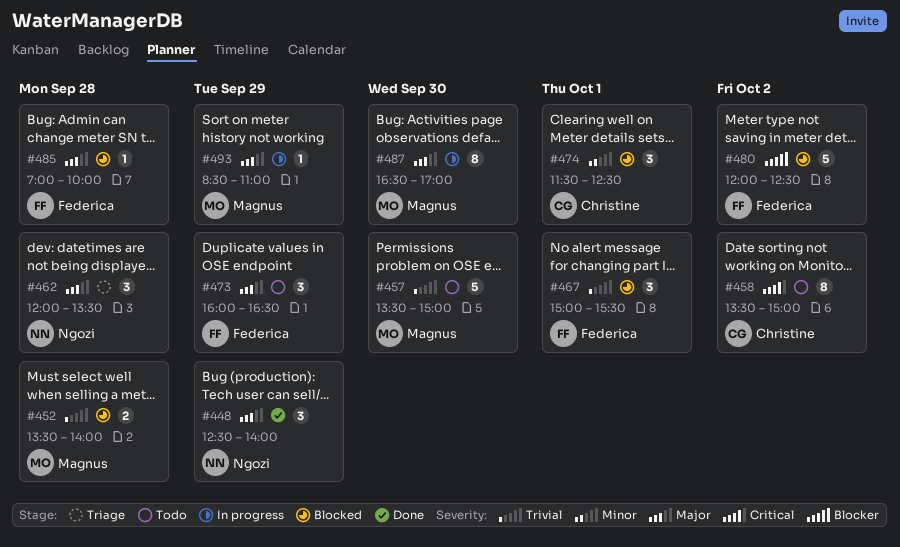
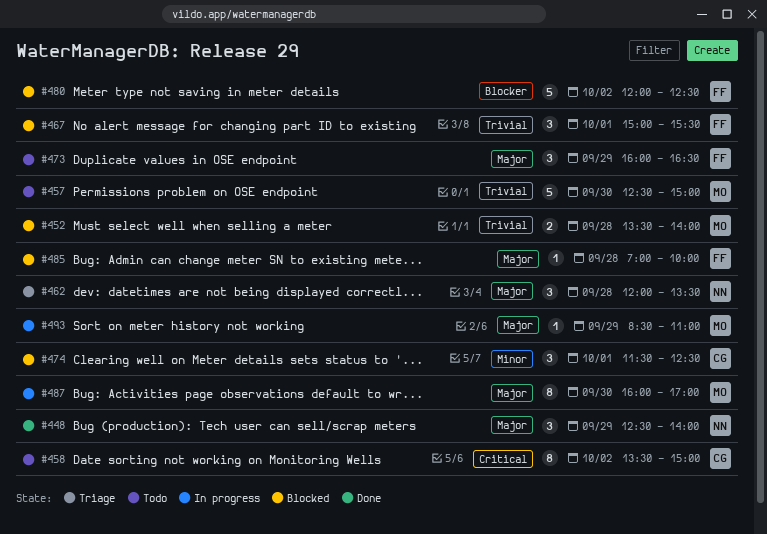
#457, begins: 13:30 -> 12:30
#487, begins: 16:30 -> 16:00

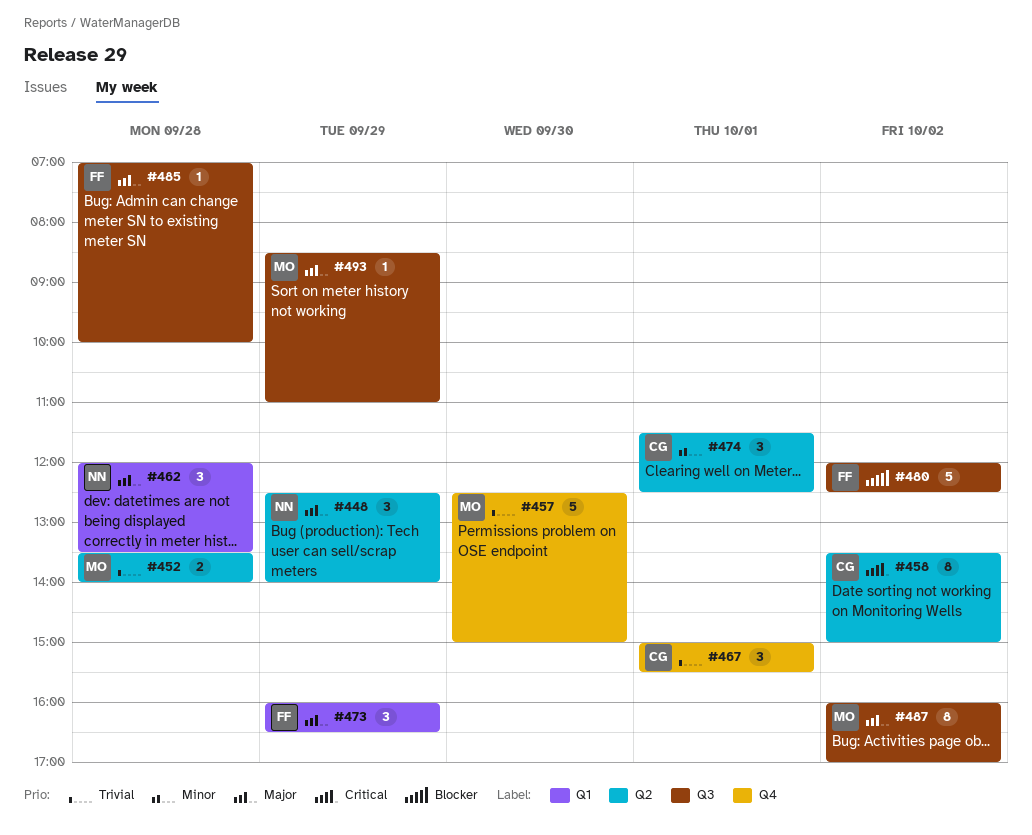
#467, owner: FF -> CG
#487, day: Sep 30 -> Oct 2

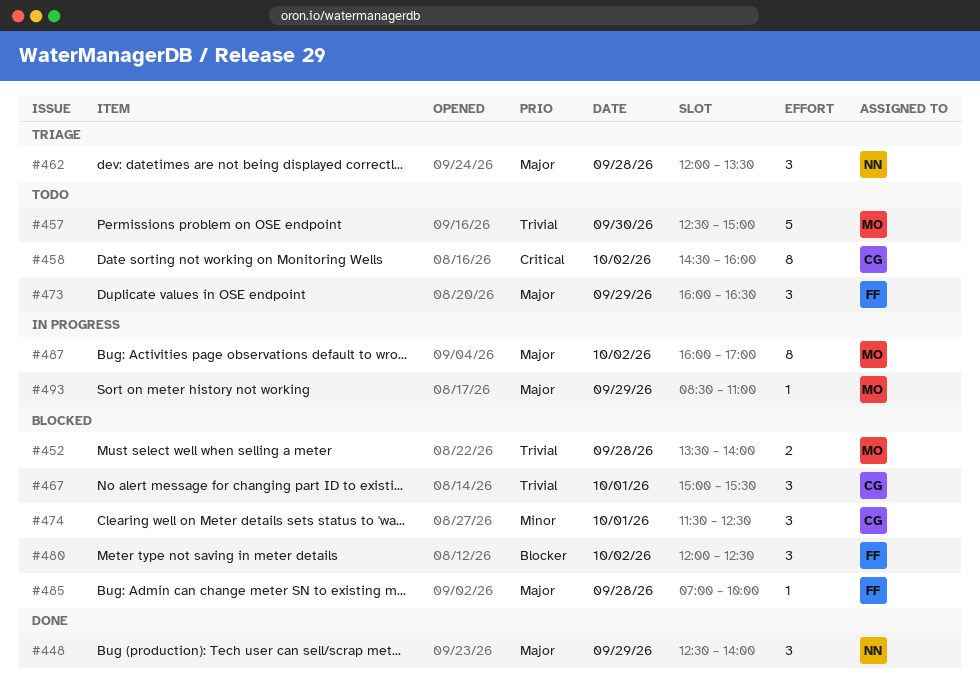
#458, begins: 13:30 -> 14:30
#458, ends: 15:00 -> 16:00
#480, estimate: 5 -> 3

